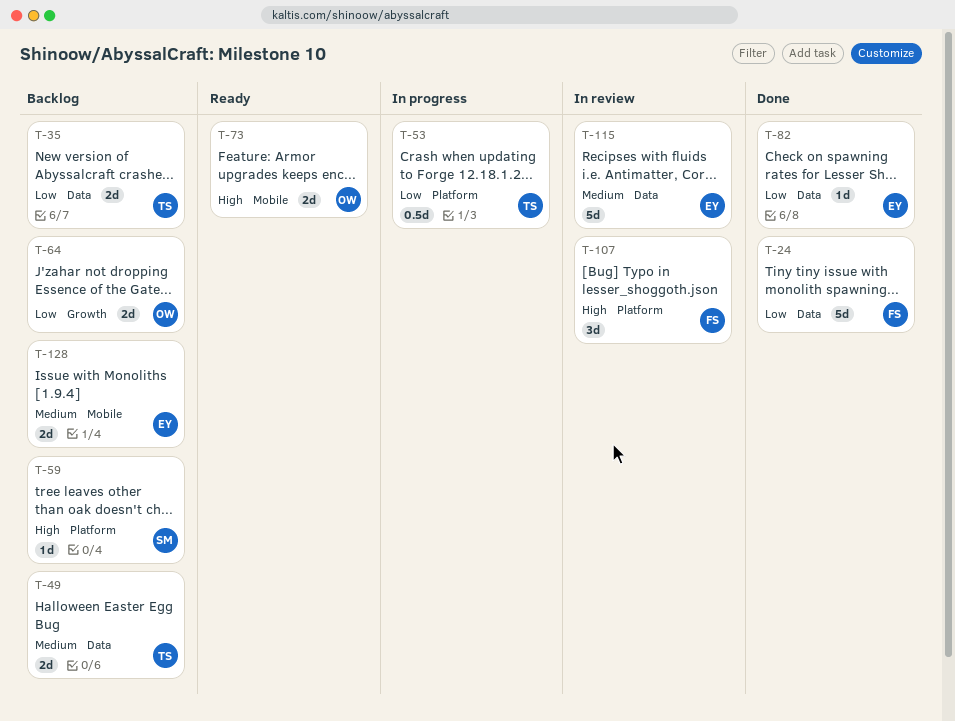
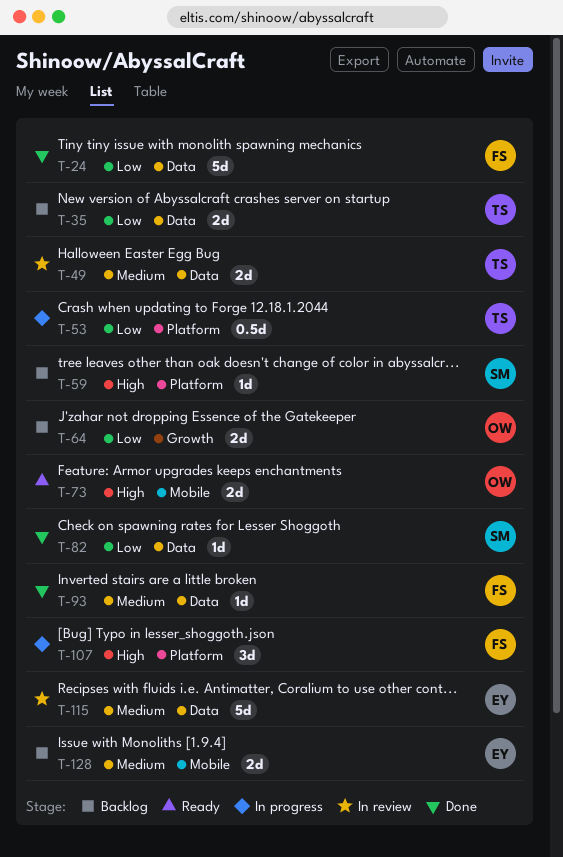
T-49, status: Backlog -> In review
T-82, owner: EY -> SM
T-93: none -> present
T-107, status: In review -> In progress

